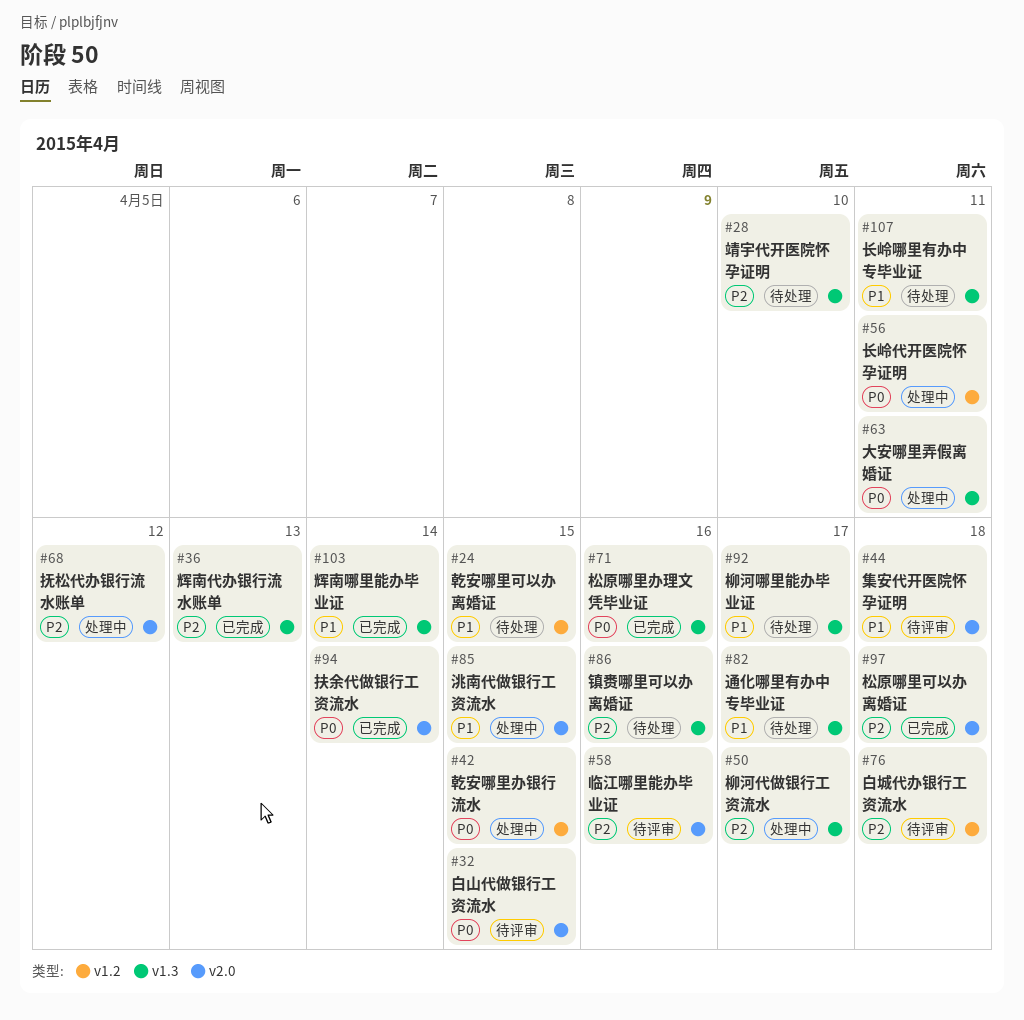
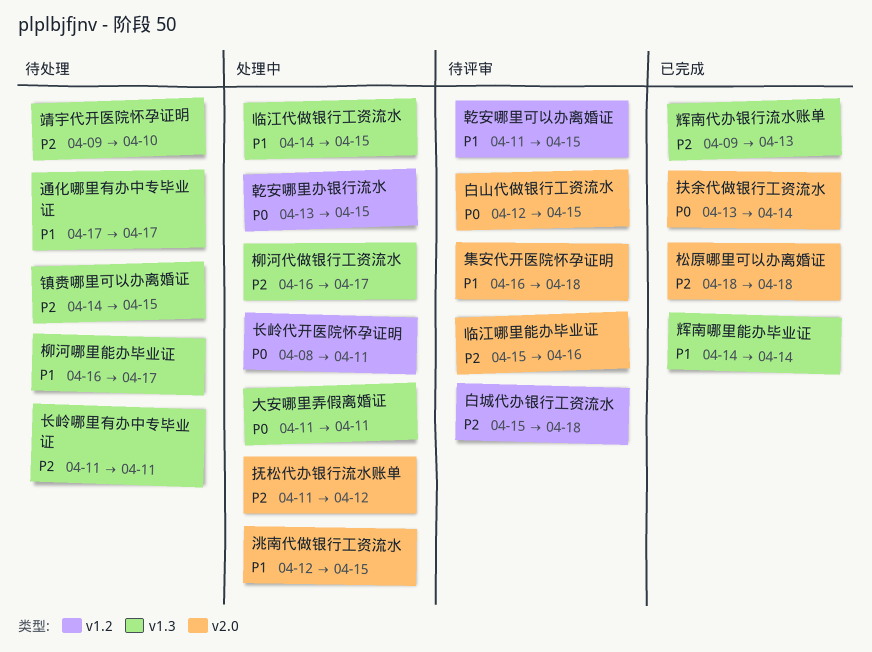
临江代做银行工资流水: none -> present
乾安哪里可以办离婚证, status: 待处理 -> 待评审
松原哪里办理文凭毕业证: present -> none
镇赉哪里可以办离婚证, due: Apr 16 -> Apr 15
长岭哪里有办中专毕业证, priority: P1 -> P2

